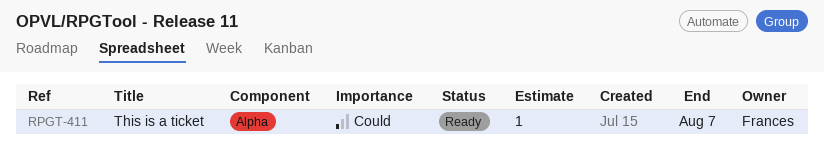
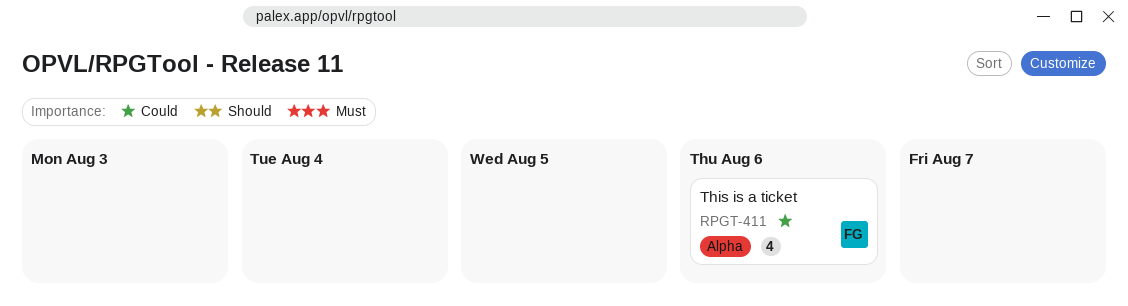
RPGT-411, estimate: 1 -> 4
RPGT-411, due: Aug 7 -> Aug 6

